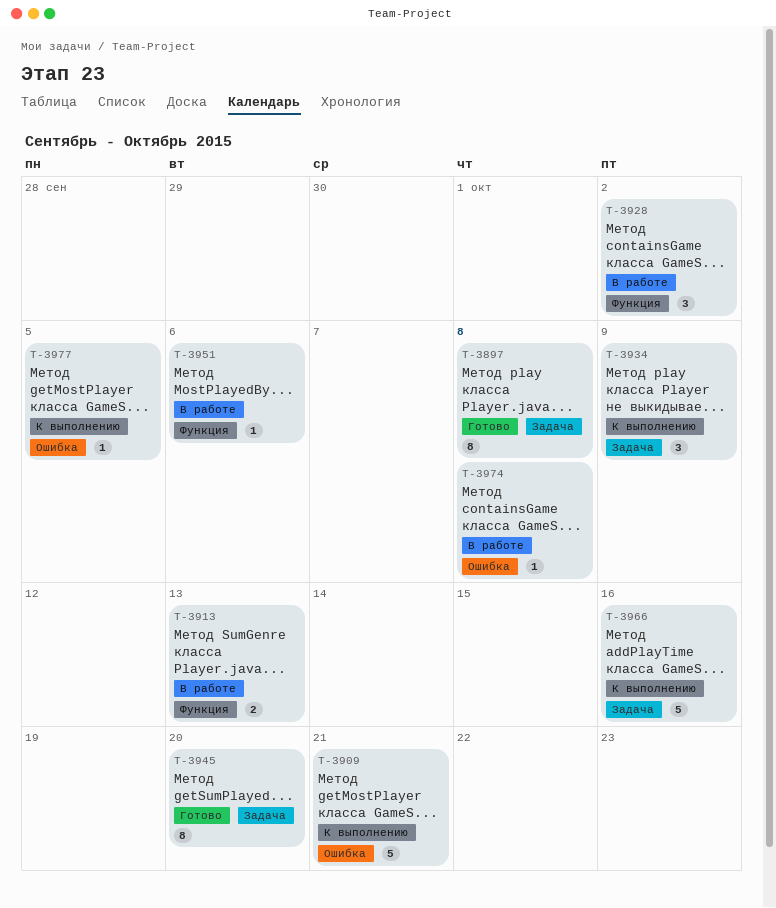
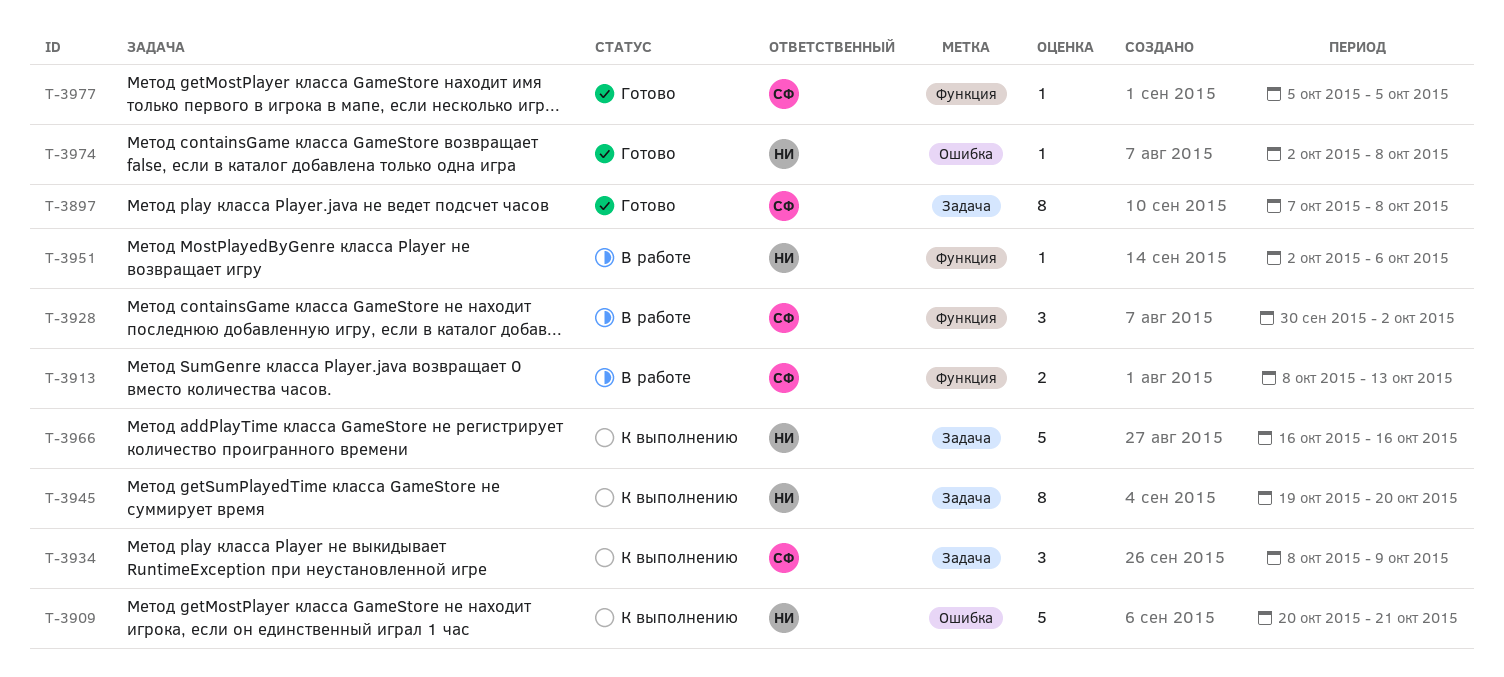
T-3945, status: Готово -> К выполнению
T-3974, status: В работе -> Готово
T-3977, status: К выполнению -> Готово
T-3977, label: Ошибка -> Функция

